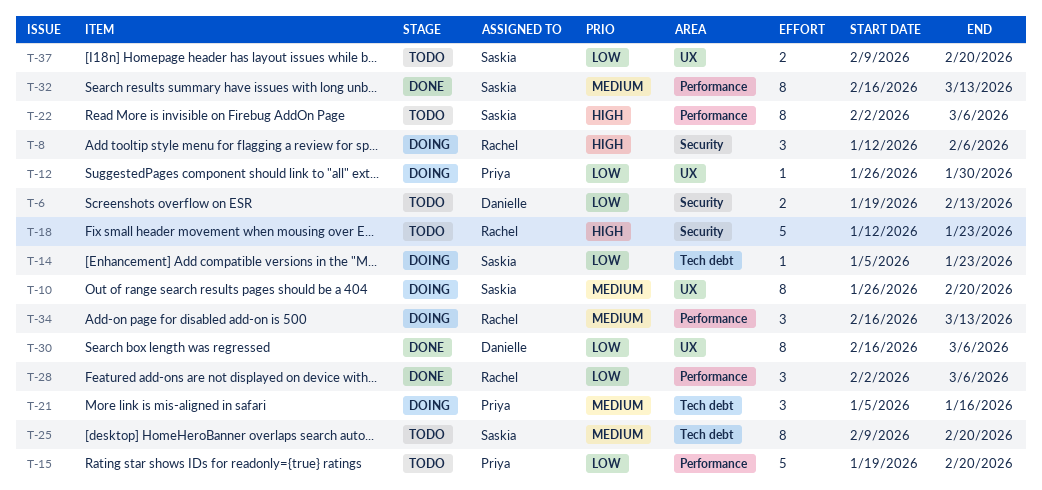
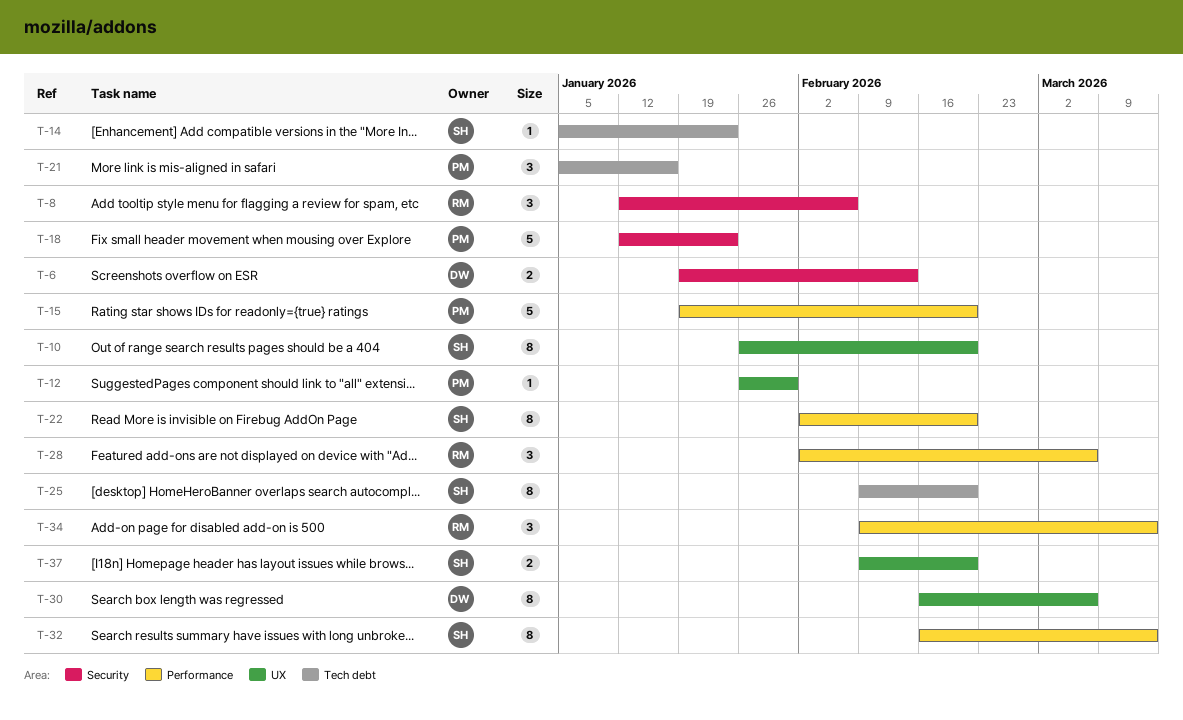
T-18, owner: Rachel -> Priya
T-22, due: Mar 6 -> Feb 20
T-34, start: Feb 16 -> Feb 9

